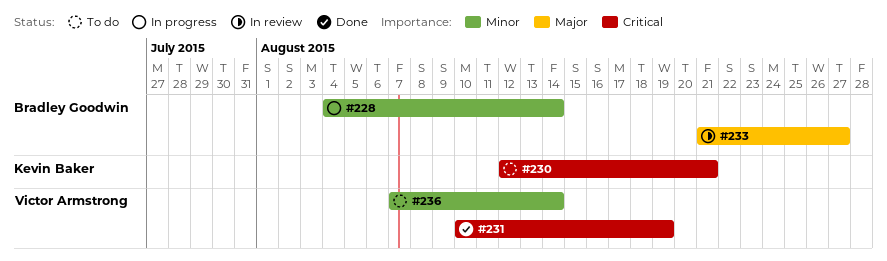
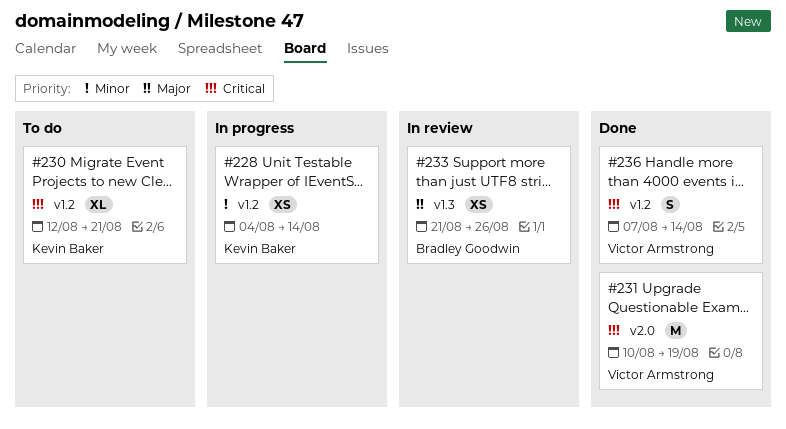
#228, owner: Bradley Goodwin -> Kevin Baker
#233, due: Aug 27 -> Aug 26
#236, status: To do -> Done
#236, priority: Minor -> Critical

